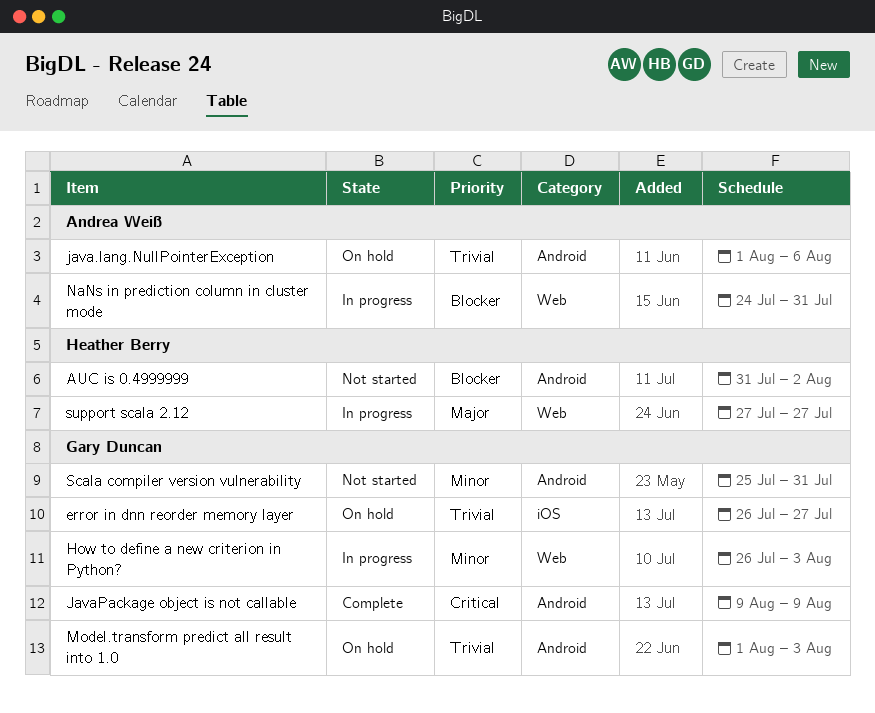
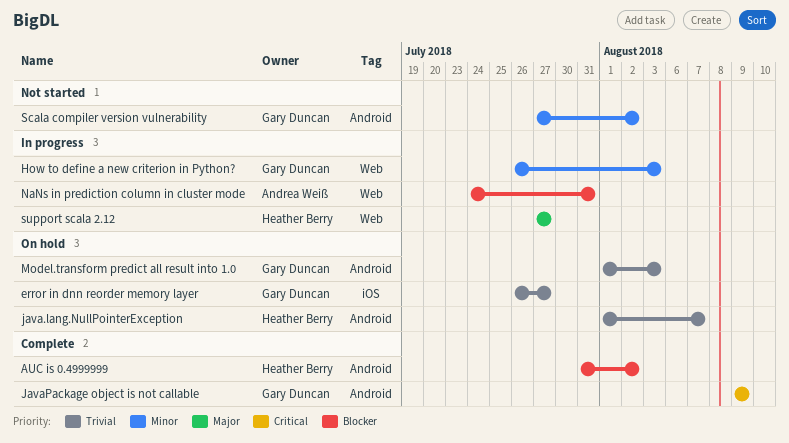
AUC is 0.4999999, status: Not started -> Complete
java.lang.NullPointerException, owner: Andrea Weiß -> Heather Berry
java.lang.NullPointerException, due: Aug 6 -> Aug 7
Scala compiler version vulnerability, start: Jul 25 -> Jul 27
Scala compiler version vulnerability, due: Jul 31 -> Aug 2

